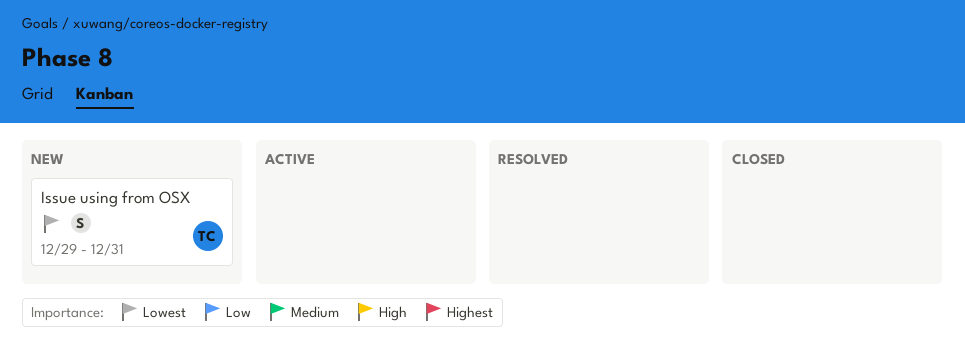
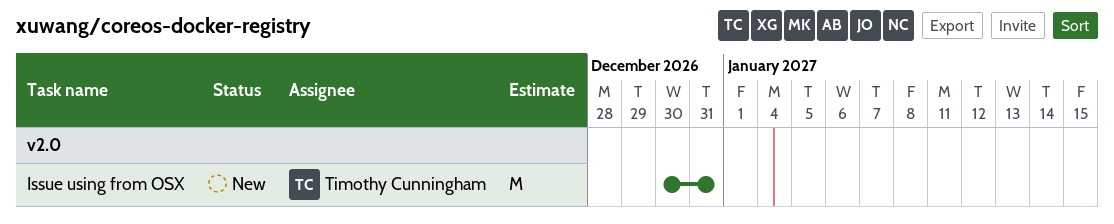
Issue using from OSX, estimate: S -> M
Issue using from OSX, start: Dec 29 -> Dec 30

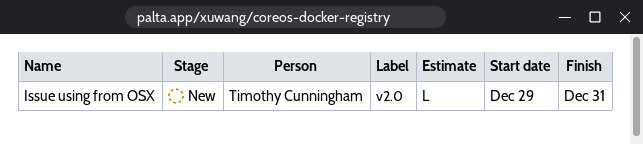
Issue using from OSX, estimate: M -> L
Issue using from OSX, start: Dec 30 -> Dec 29

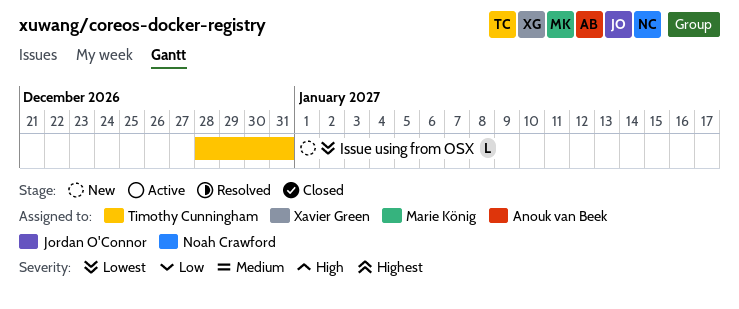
Issue using from OSX, start: Dec 29 -> Dec 28

